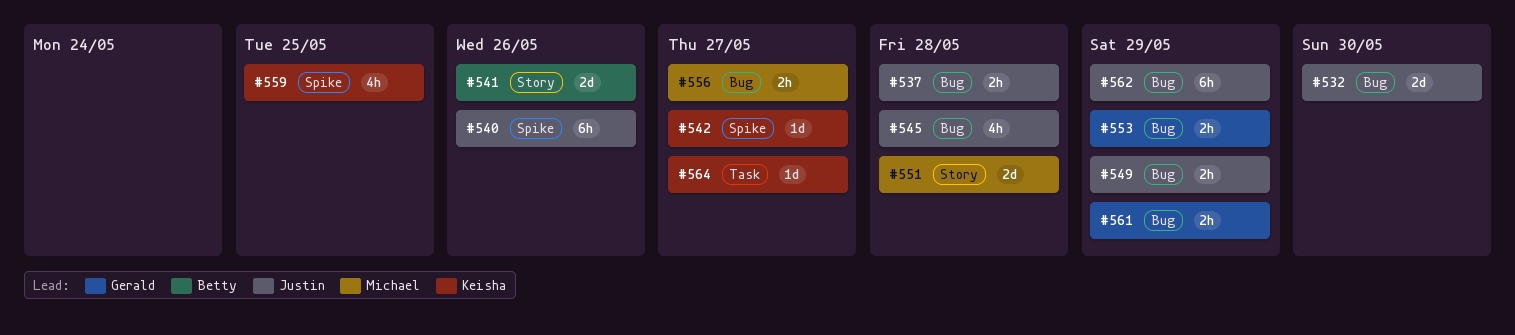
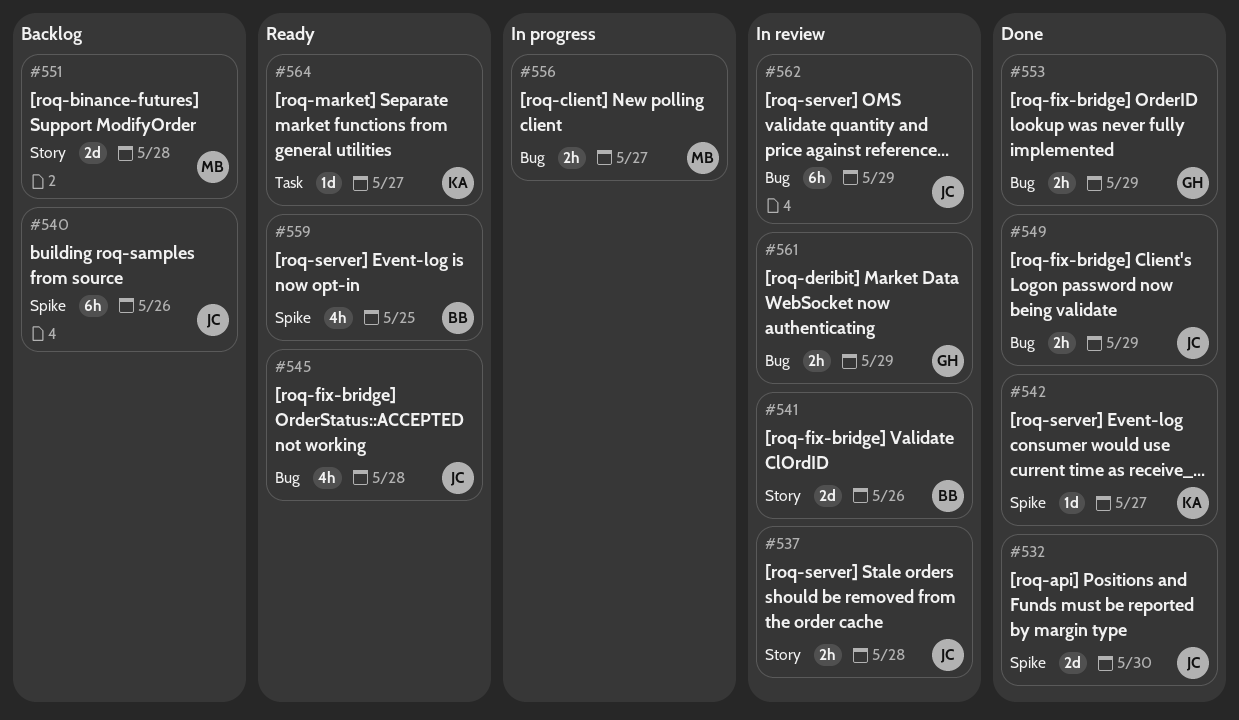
#532, label: Bug -> Spike
#537, label: Bug -> Story
#559, owner: Keisha -> Betty

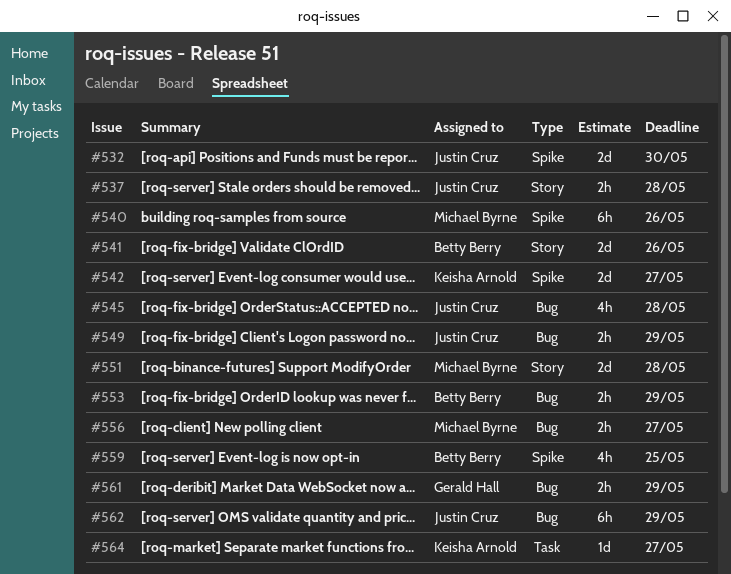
#540, owner: Justin Cruz -> Michael Byrne
#542, estimate: 1d -> 2d
#553, owner: Gerald Hall -> Betty Berry

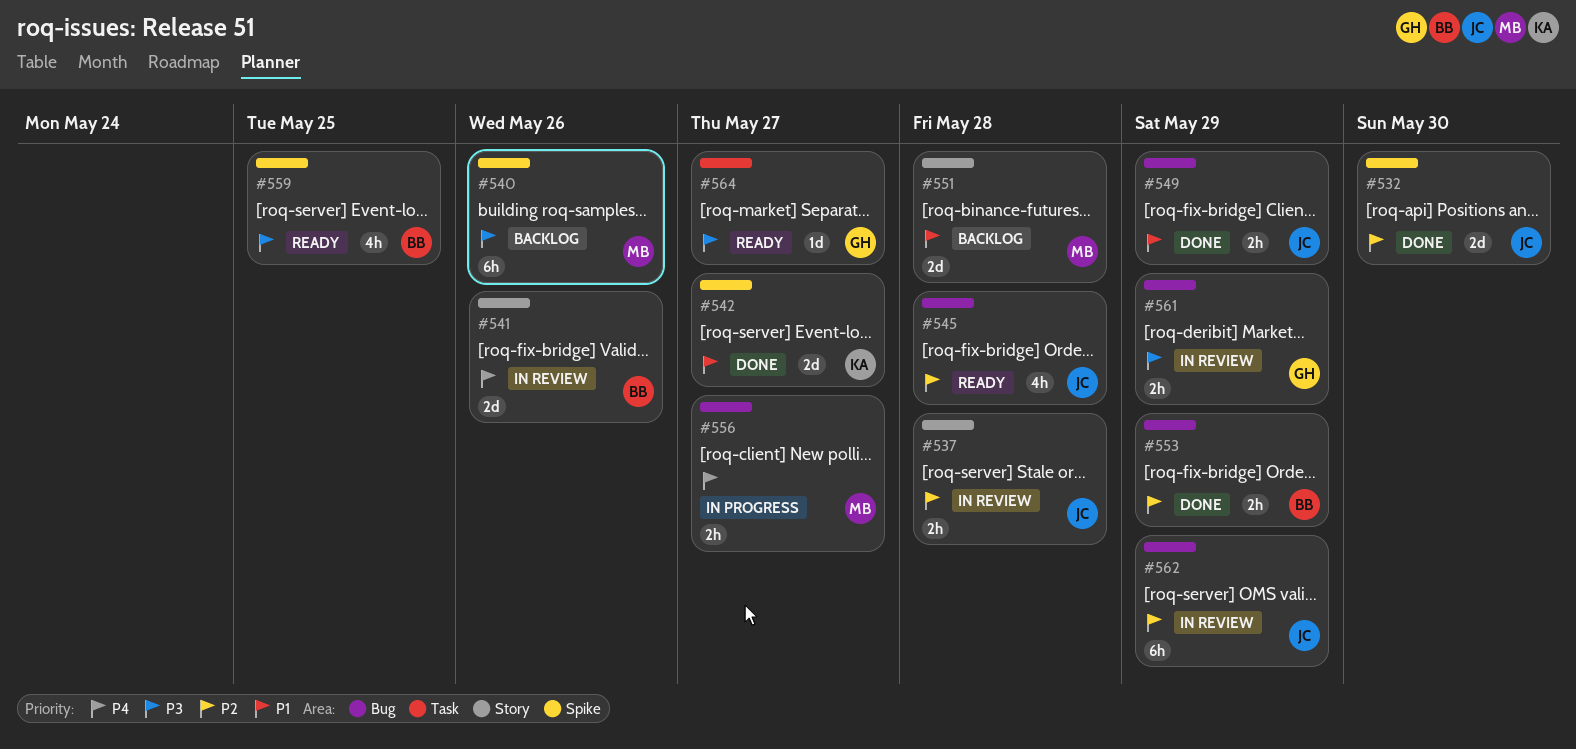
#564, owner: Keisha Arnold -> Gerald Hall

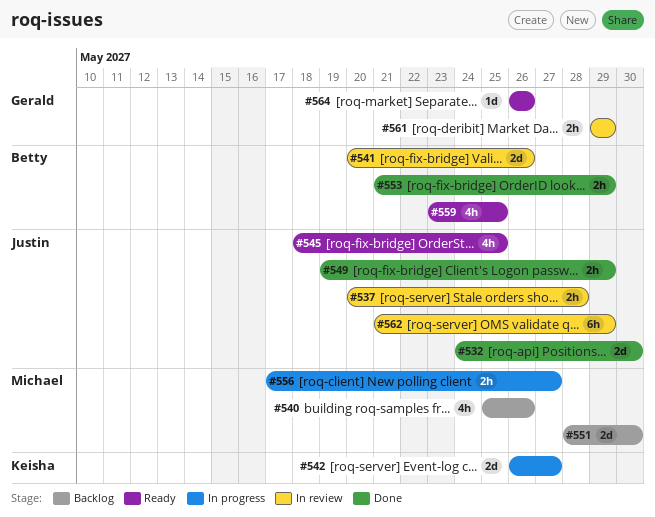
#540, estimate: 6h -> 4h
#542, status: Done -> In progress
#545, due: May 28 -> May 25
#551, due: May 28 -> May 30
#564, due: May 27 -> May 26

